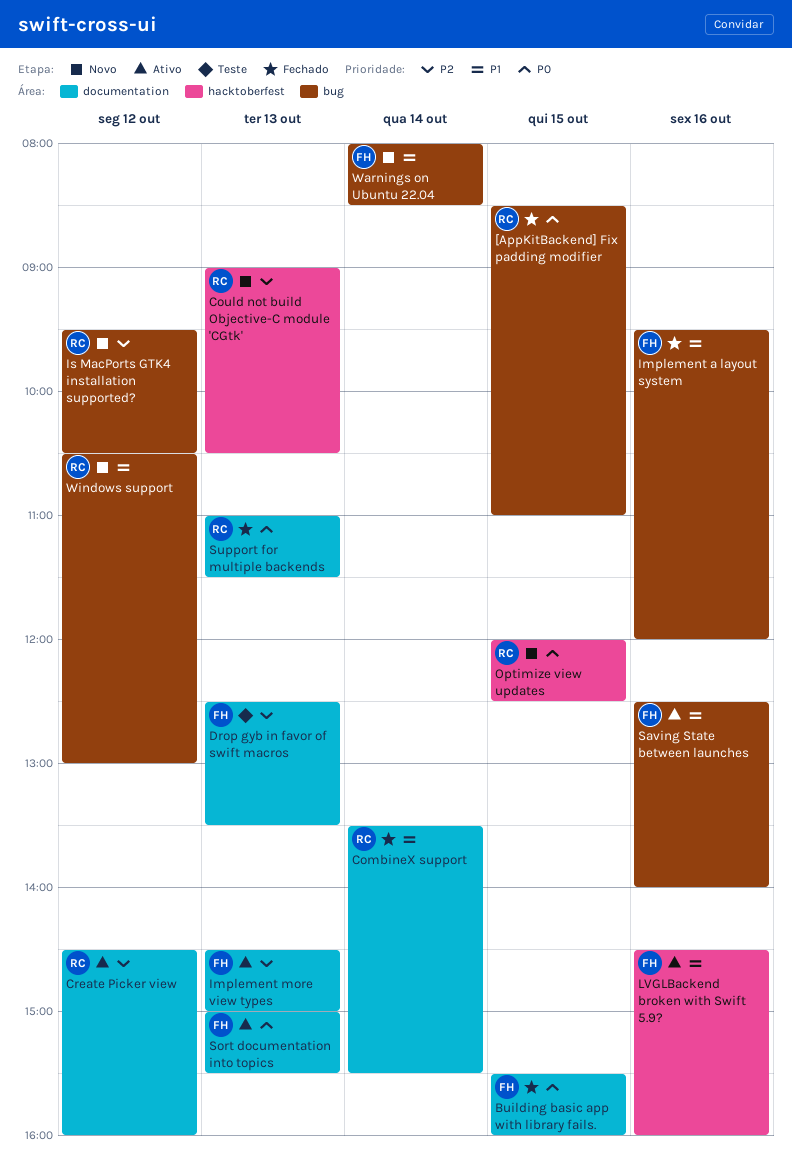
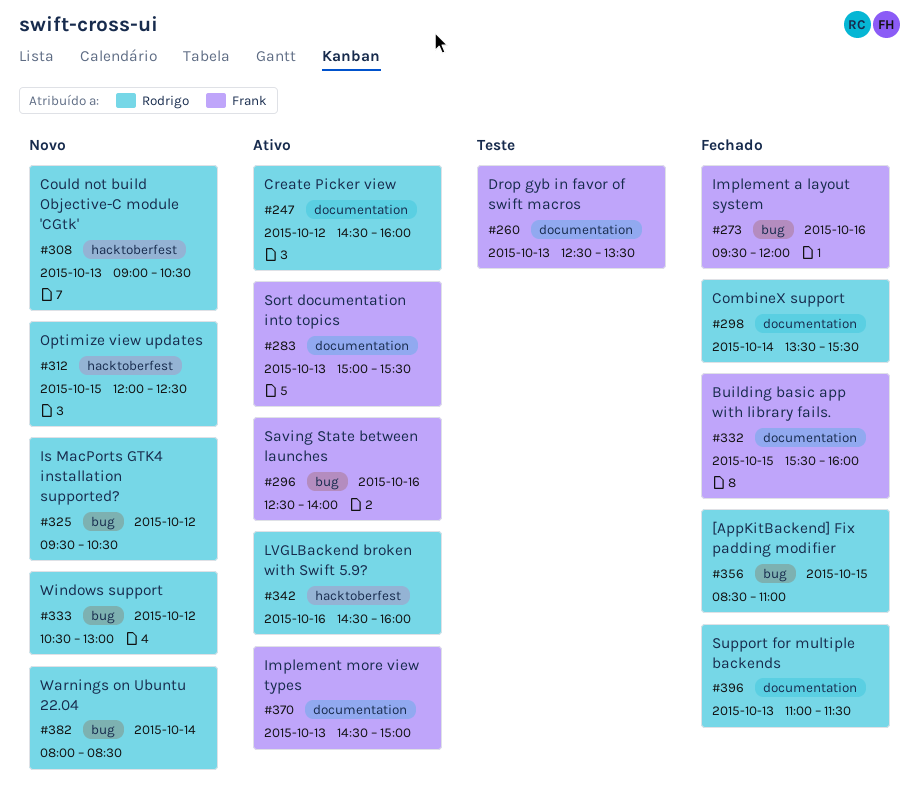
LVGLBackend broken with Swift 5.9?, owner: Frank -> Rodrigo
Warnings on Ubuntu 22.04, owner: Frank -> Rodrigo

